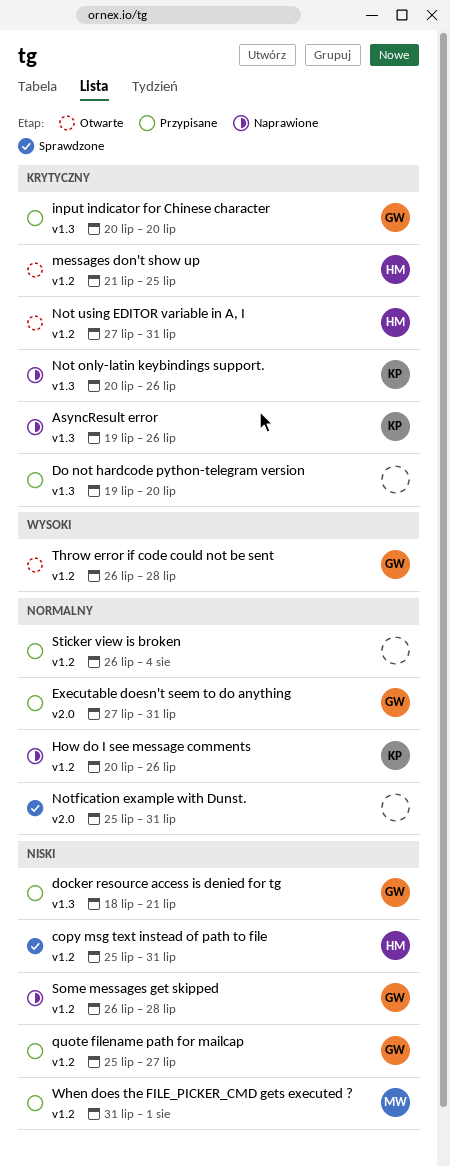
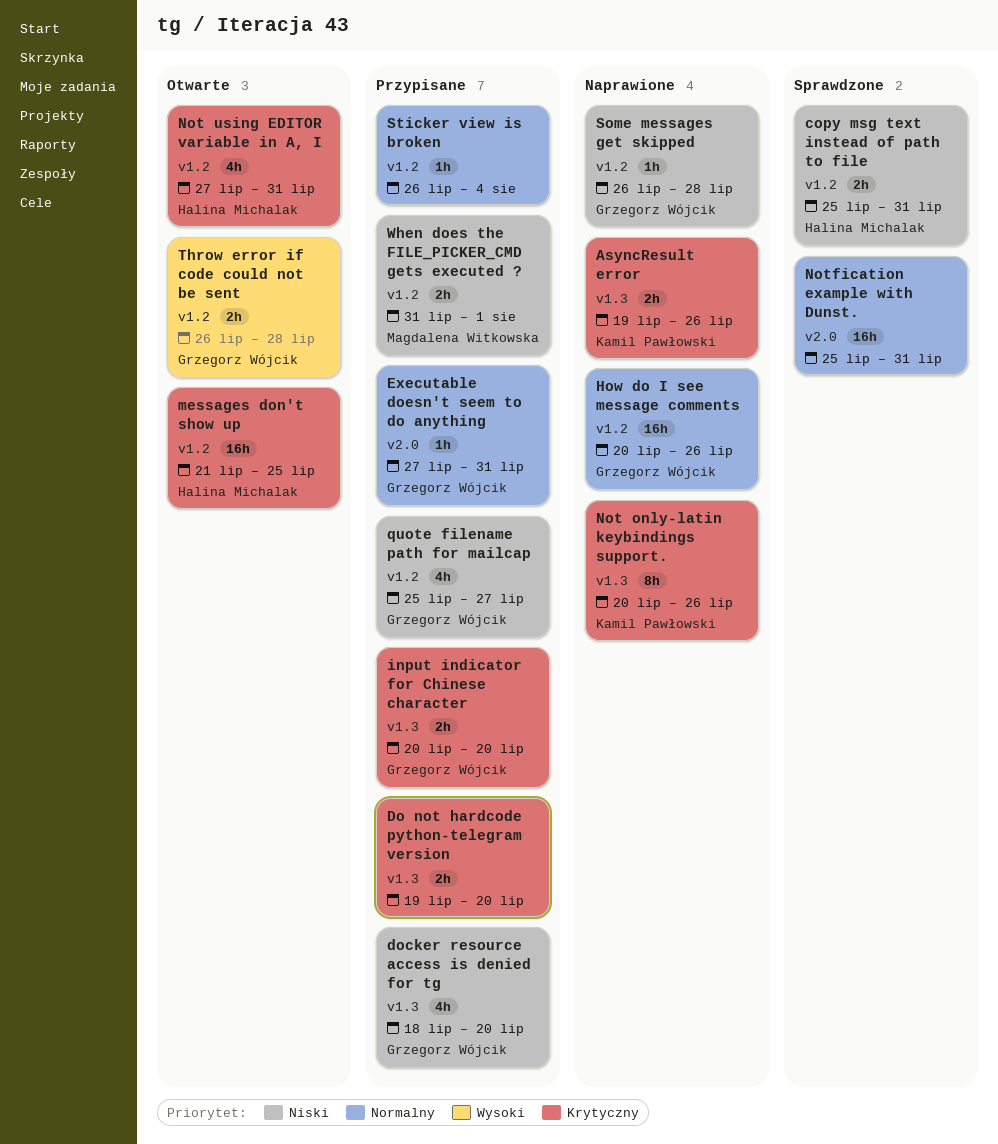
docker resource access is denied for tg, due: Jul 21 -> Jul 20
How do I see message comments, owner: Kamil Pawłowski -> Grzegorz Wójcik

